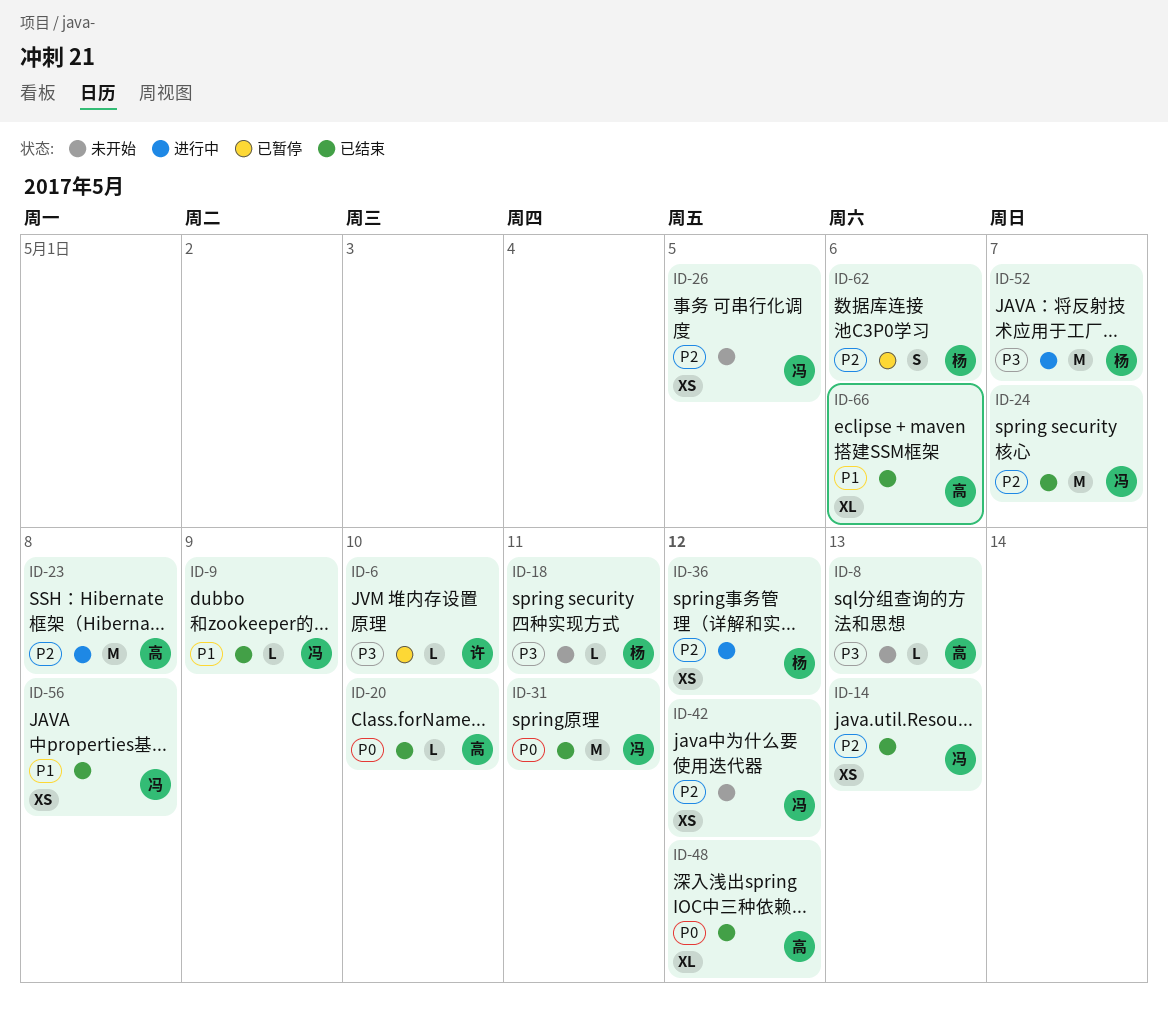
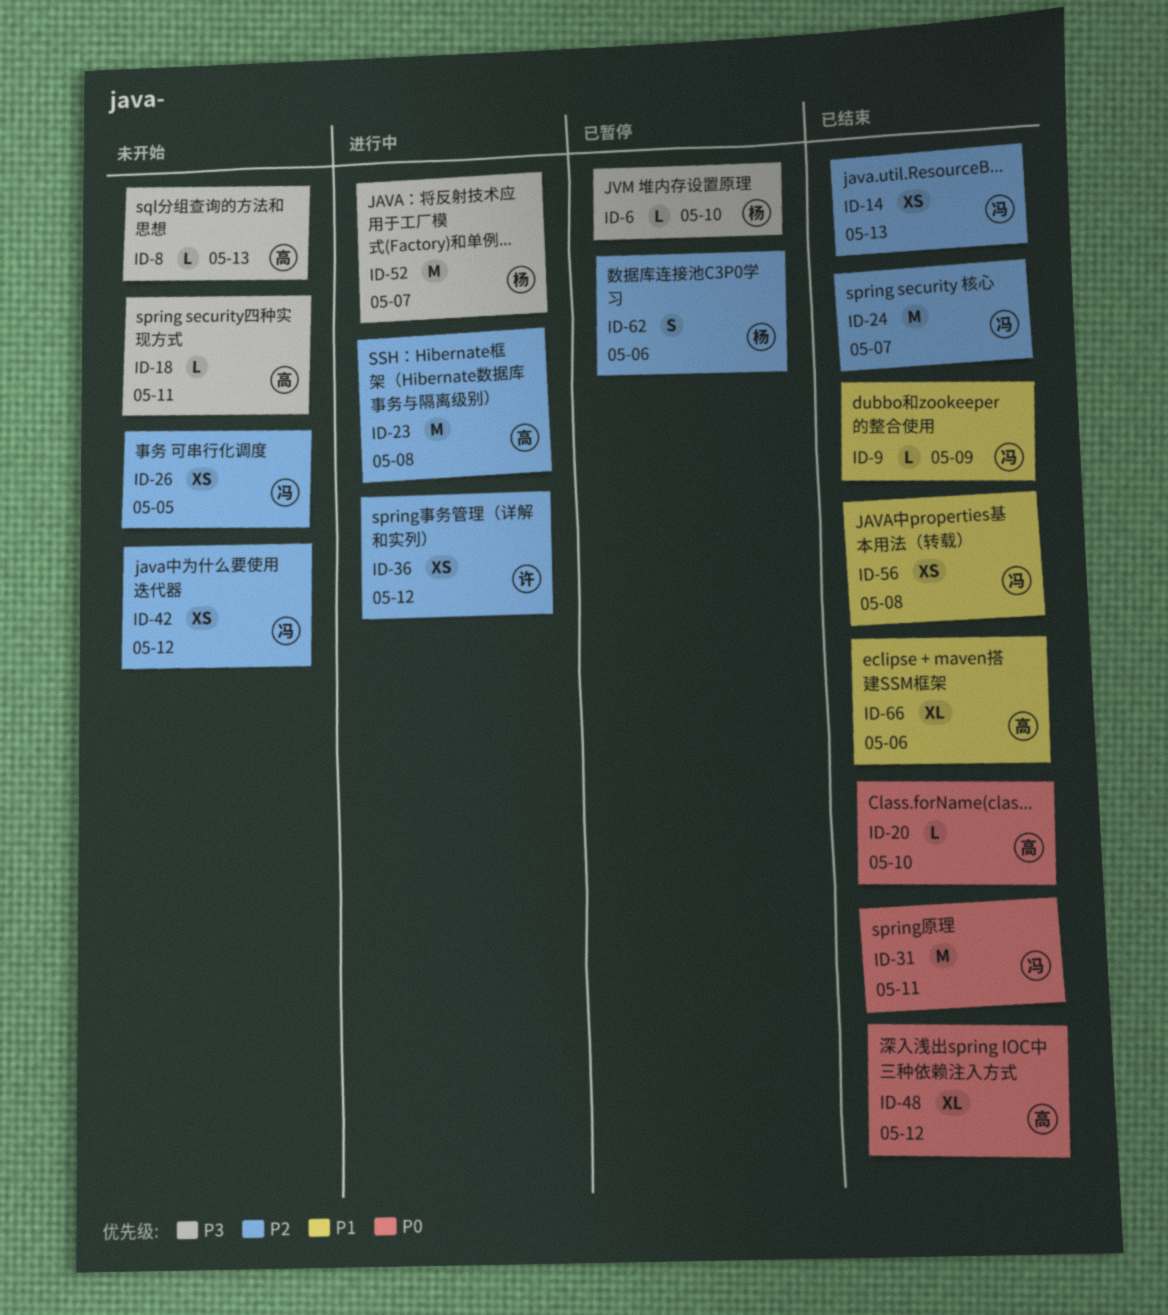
ID-6, owner: 许 -> 杨
ID-18, owner: 杨 -> 高
ID-36, owner: 杨 -> 许

